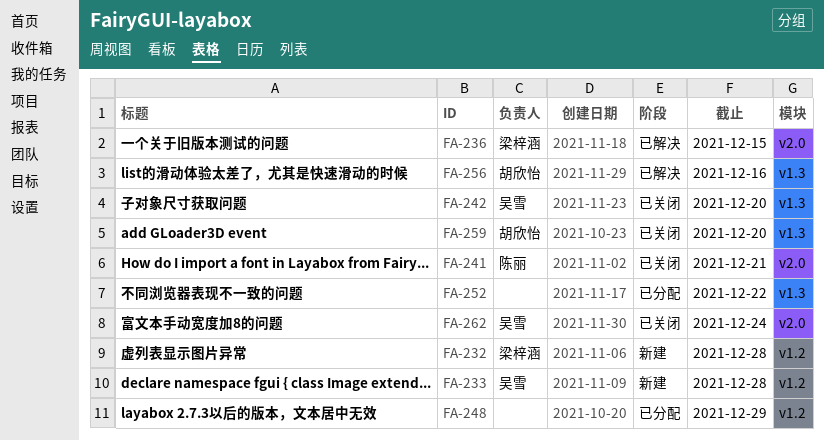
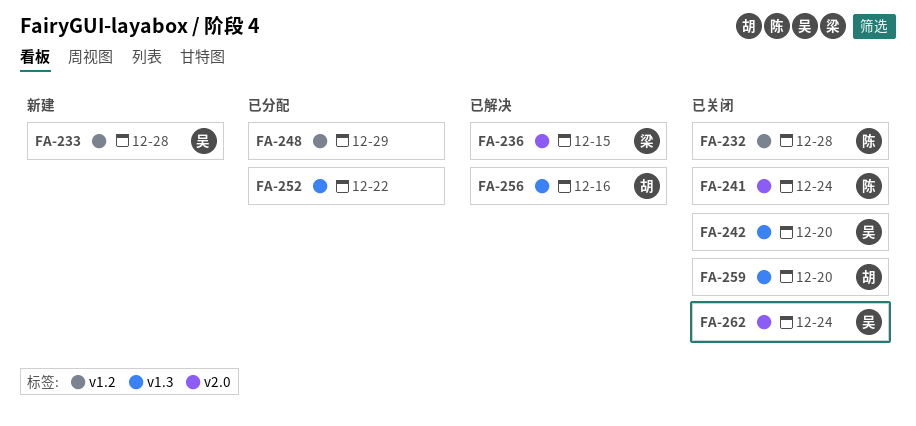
FA-232, status: 新建 -> 已关闭
FA-232, owner: 梁梓涵 -> 陈丽
FA-241, due: Dec 21 -> Dec 24

